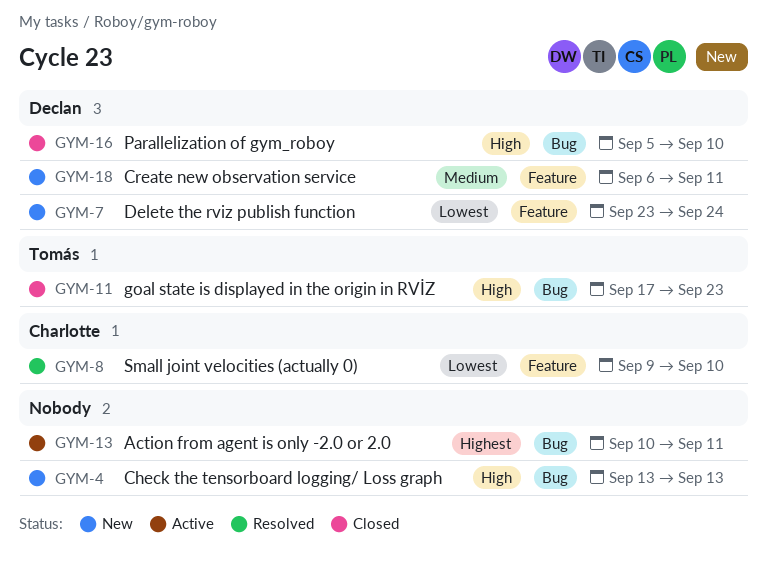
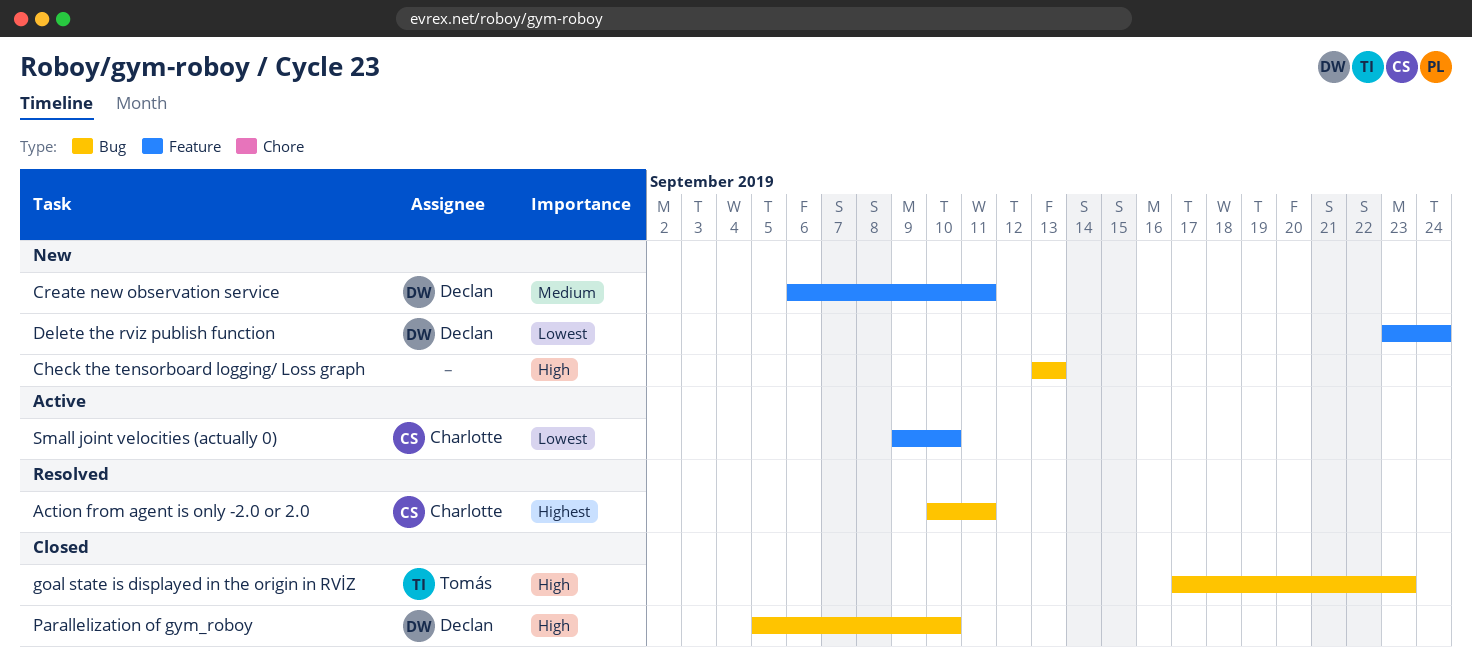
Action from agent is only -2.0 or 2.0, status: Active -> Resolved
Action from agent is only -2.0 or 2.0, owner: none -> Charlotte
Small joint velocities (actually 0), status: Resolved -> Active

